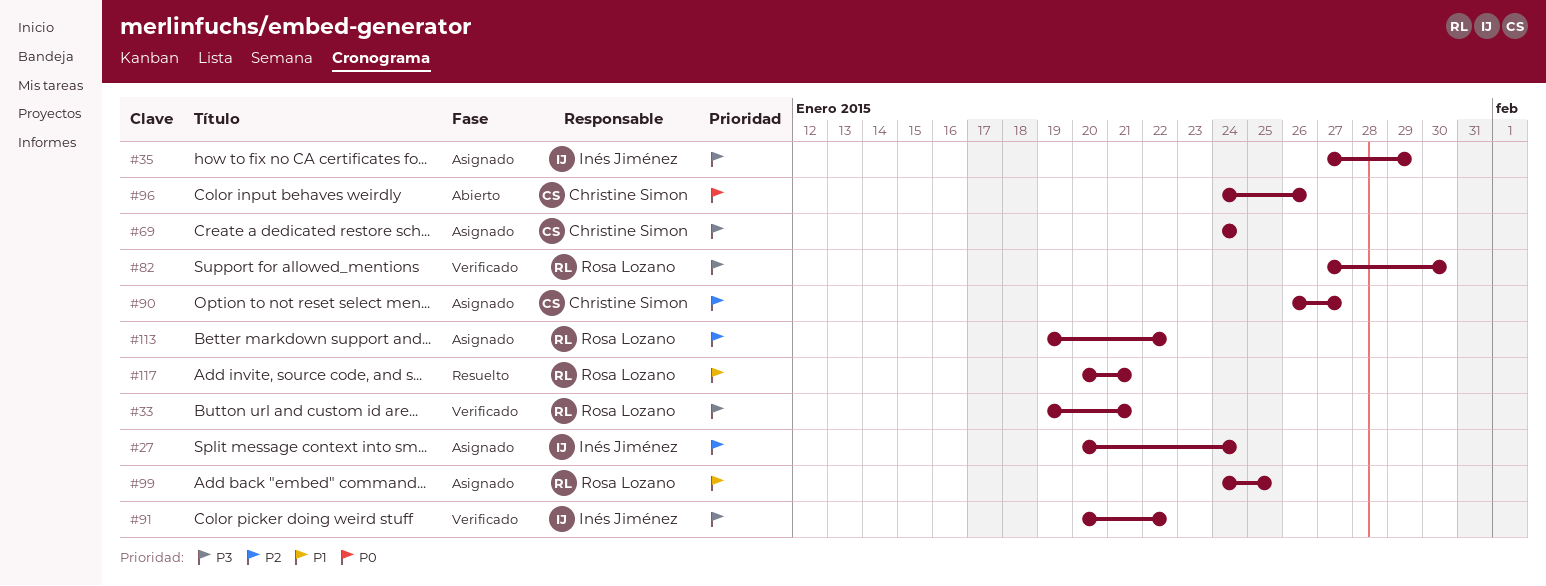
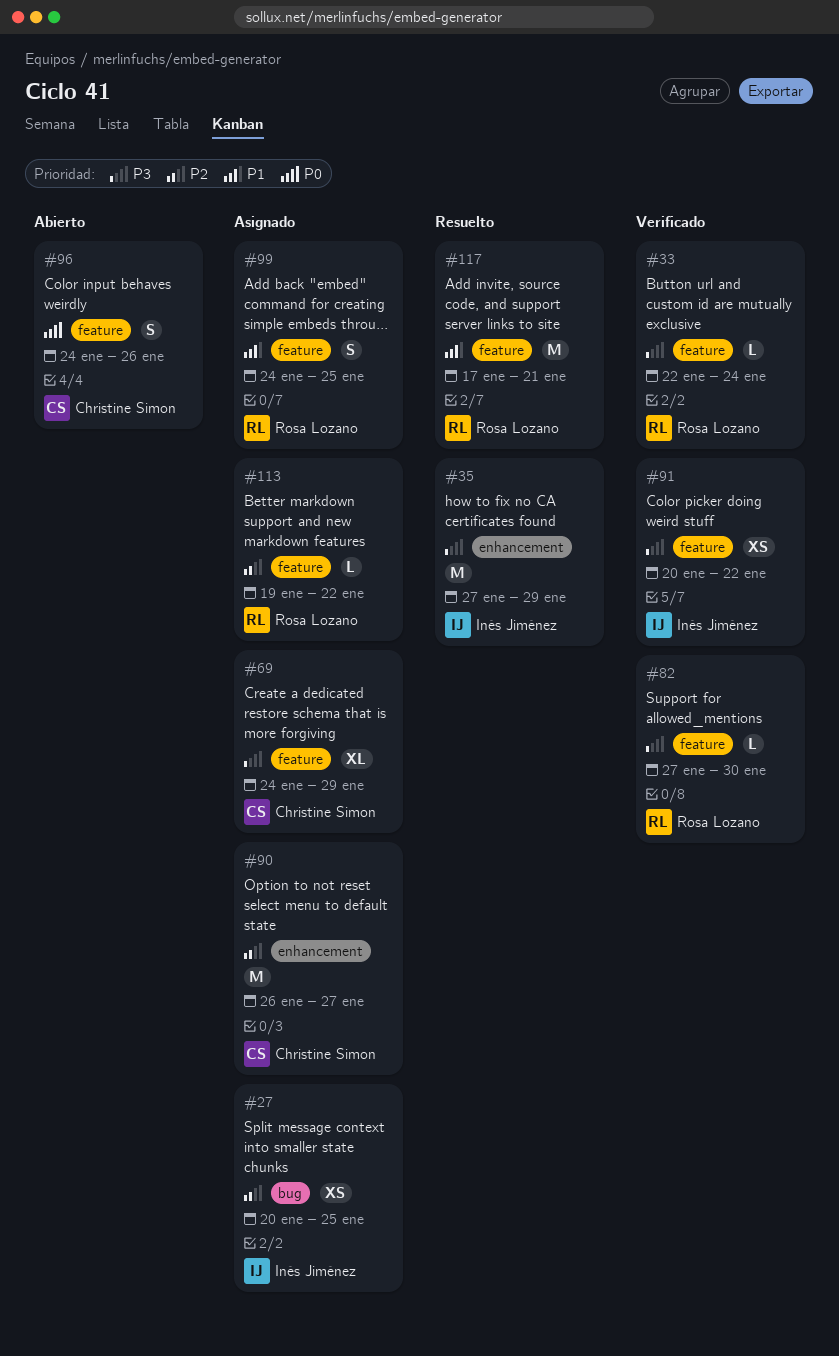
#27, due: Jan 24 -> Jan 25
#33, start: Jan 19 -> Jan 22
#33, due: Jan 21 -> Jan 24
#35, status: Asignado -> Resuelto
#69, due: Jan 24 -> Jan 29
#117, start: Jan 20 -> Jan 17

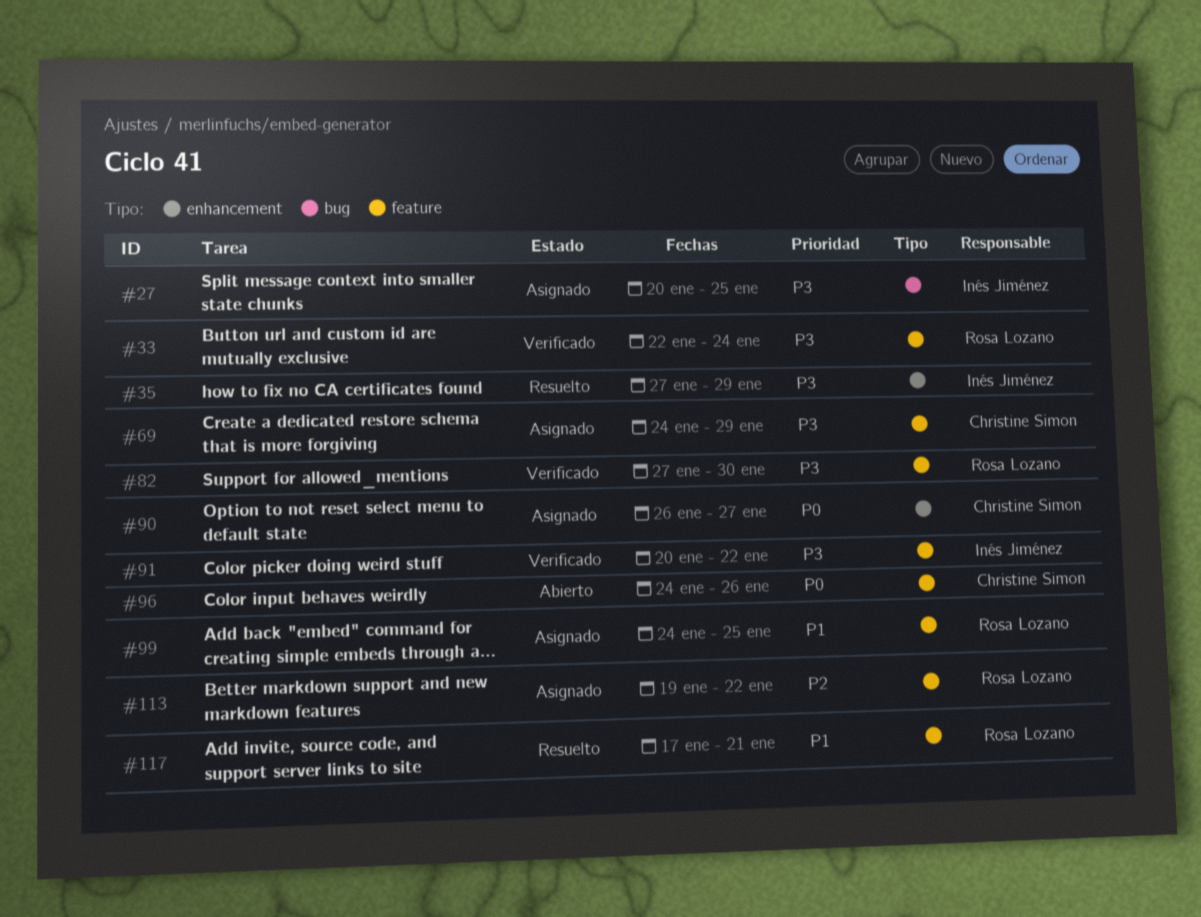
#27, priority: P2 -> P3
#90, priority: P2 -> P0

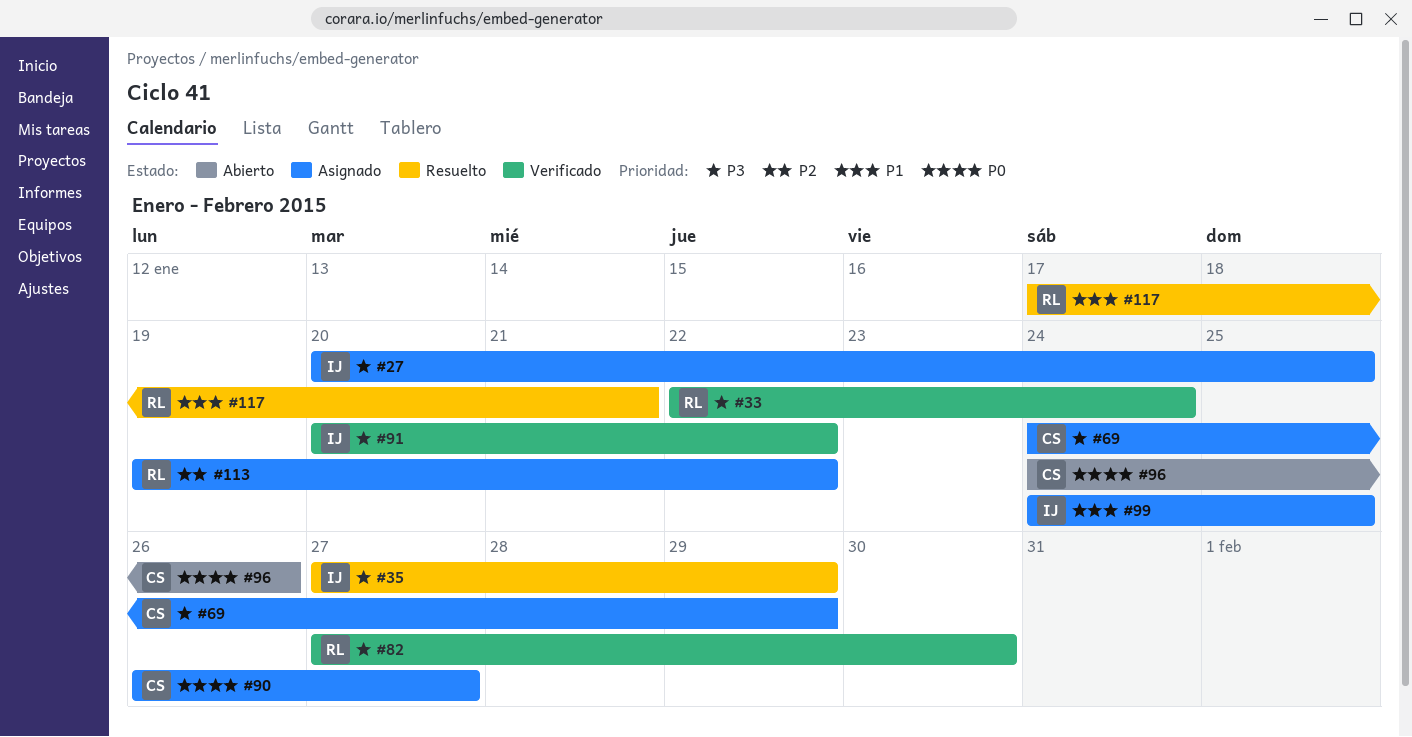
#99, owner: Rosa Lozano -> Inés Jiménez

